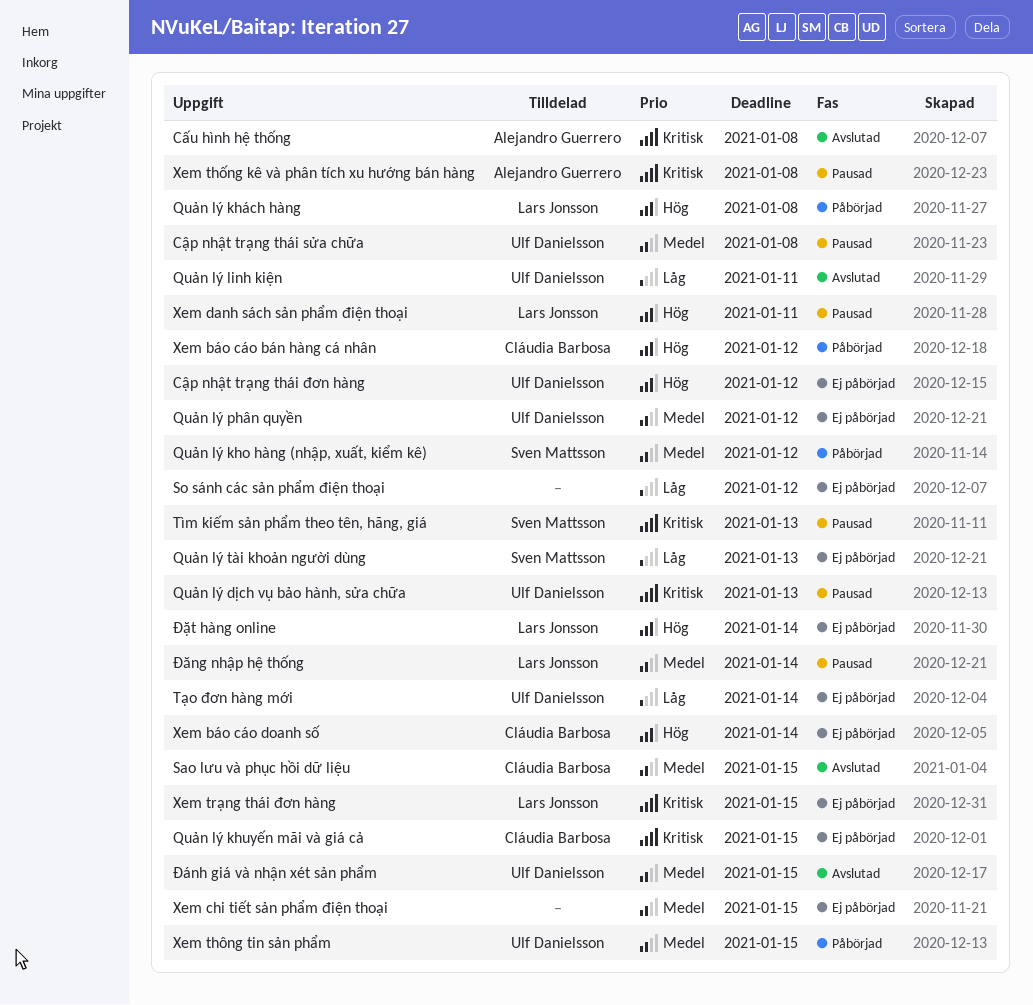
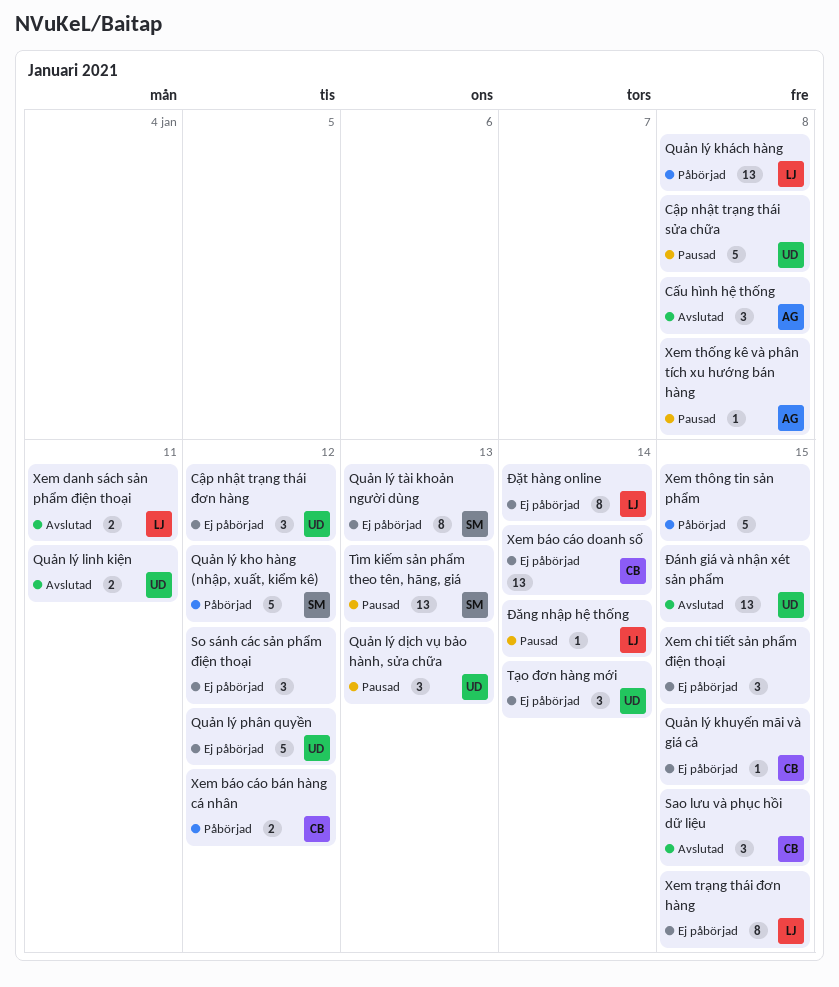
Xem danh sách sản phẩm điện thoại, status: Pausad -> Avslutad
Xem thông tin sản phẩm, owner: Ulf Danielsson -> none

